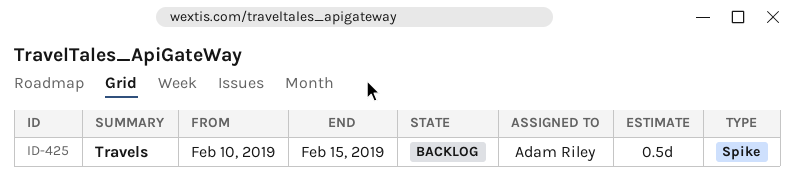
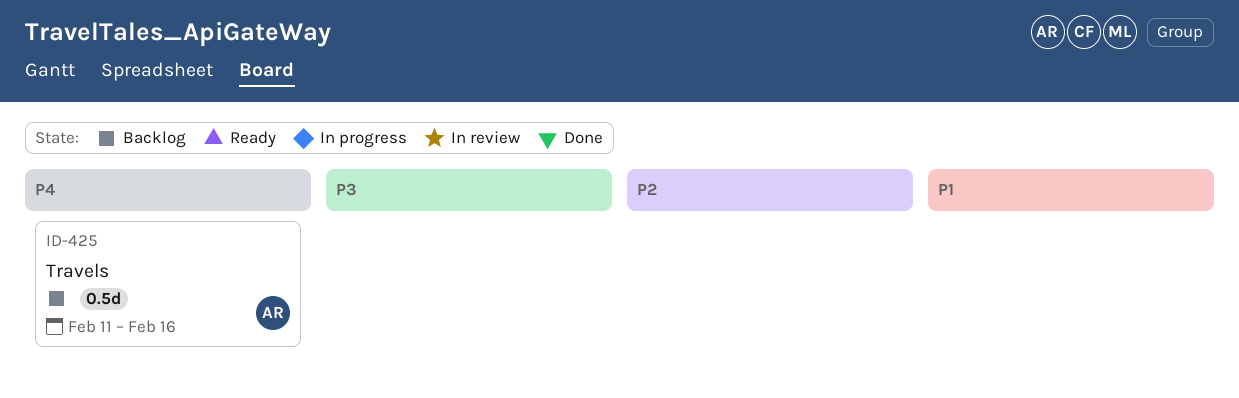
ID-425, start: Feb 10 -> Feb 11
ID-425, due: Feb 15 -> Feb 16

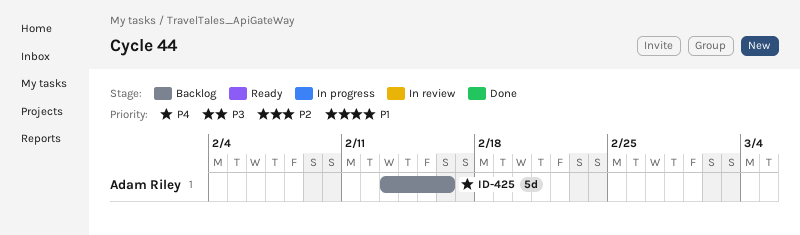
ID-425, estimate: 0.5d -> 5d
ID-425, start: Feb 11 -> Feb 13

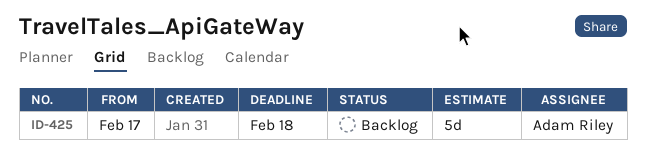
ID-425, start: Feb 13 -> Feb 17
ID-425, due: Feb 16 -> Feb 18

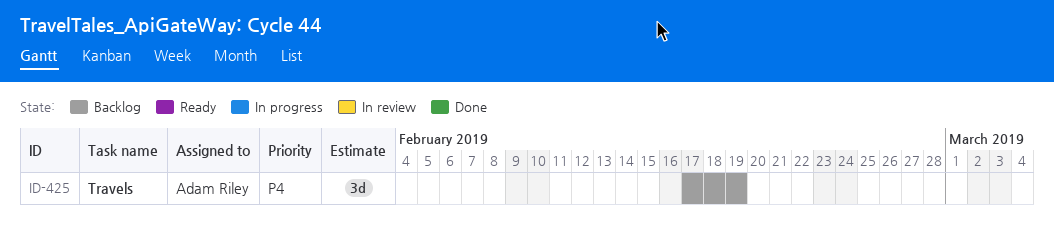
ID-425, estimate: 5d -> 3d
ID-425, due: Feb 18 -> Feb 19

